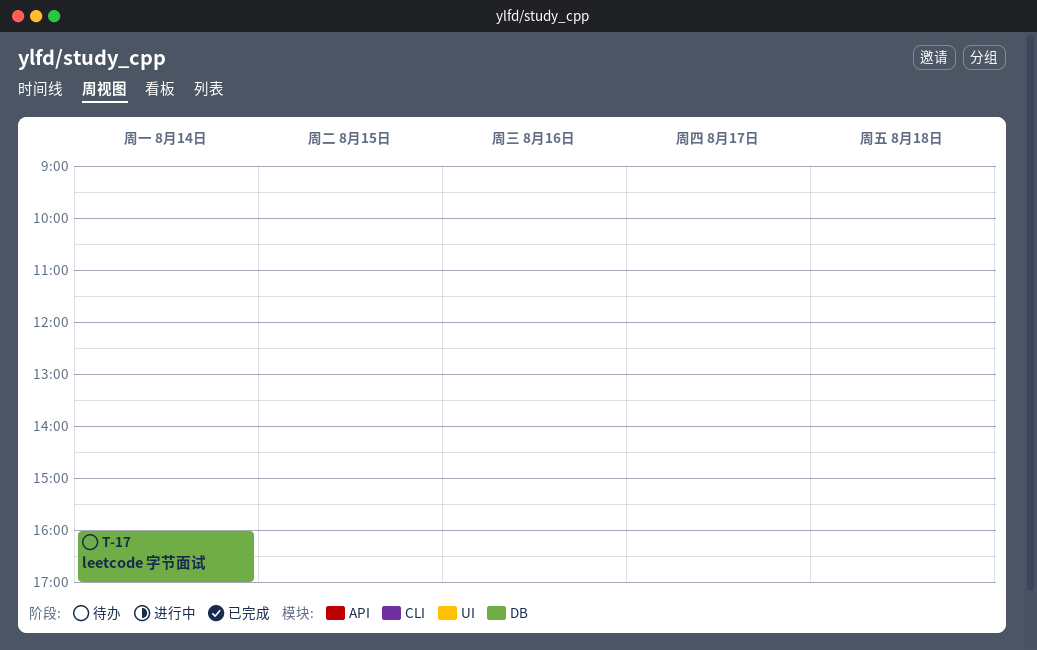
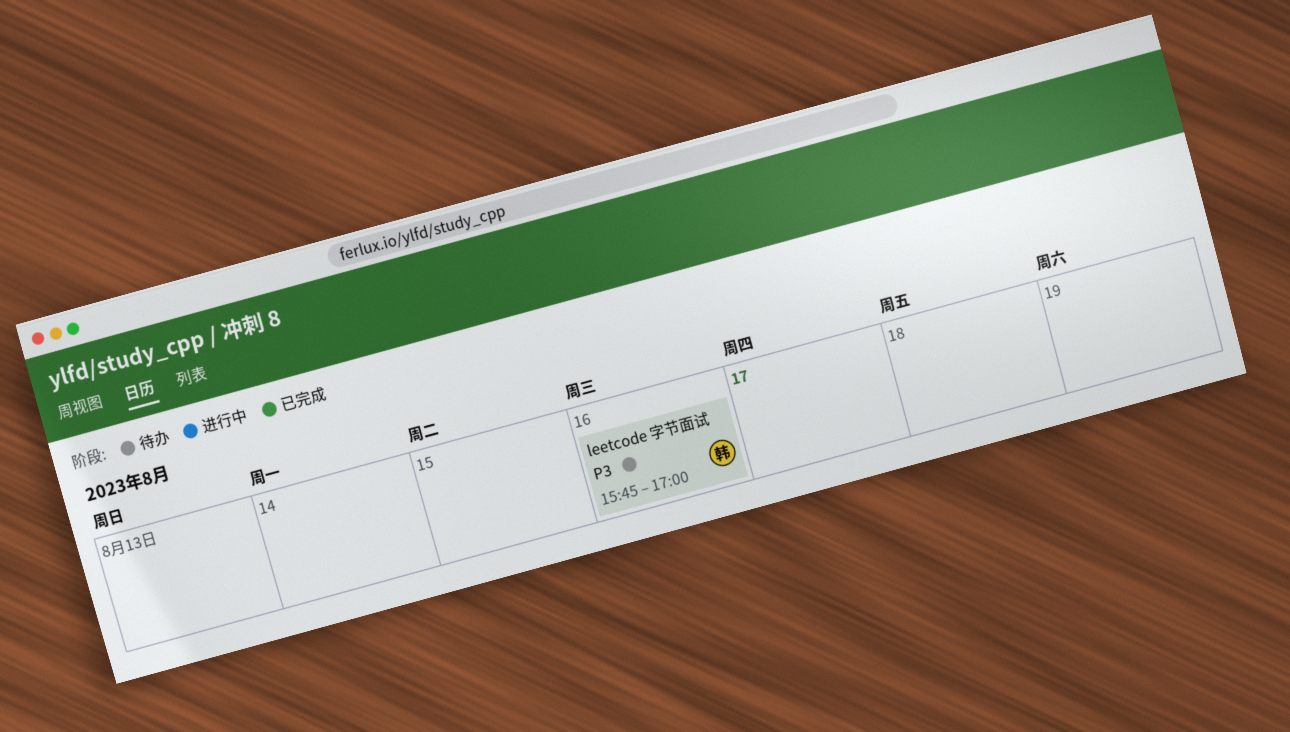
leetcode 字节面试, day: Aug 14 -> Aug 16
leetcode 字节面试, begins: 16:00 -> 15:45

